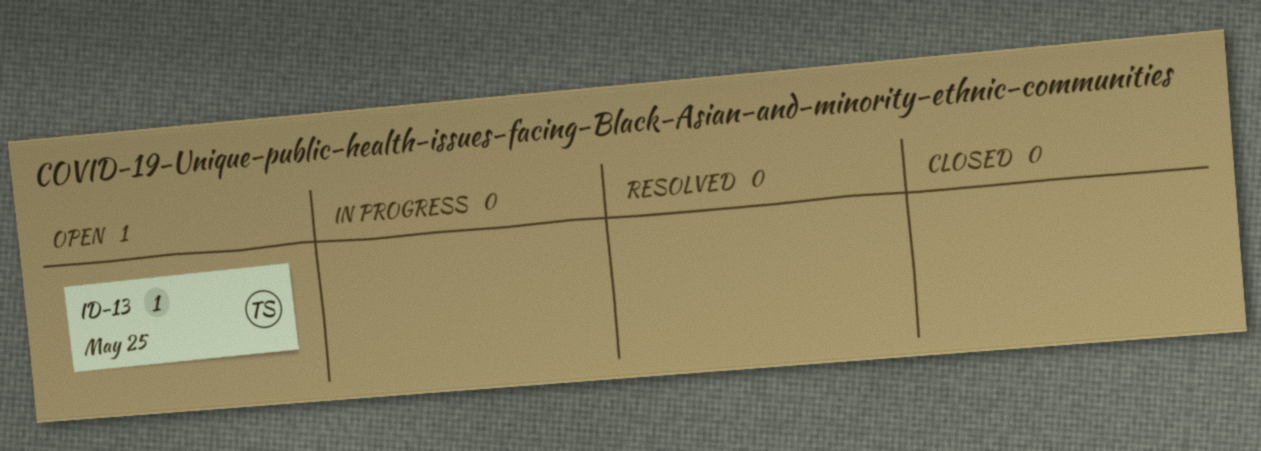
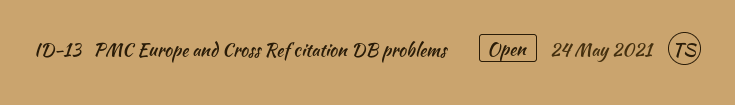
ID-13, due: May 25 -> May 24

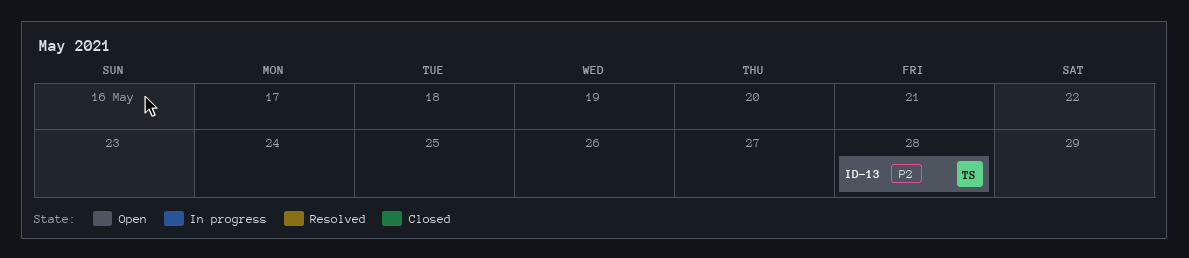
ID-13, due: May 24 -> May 28

